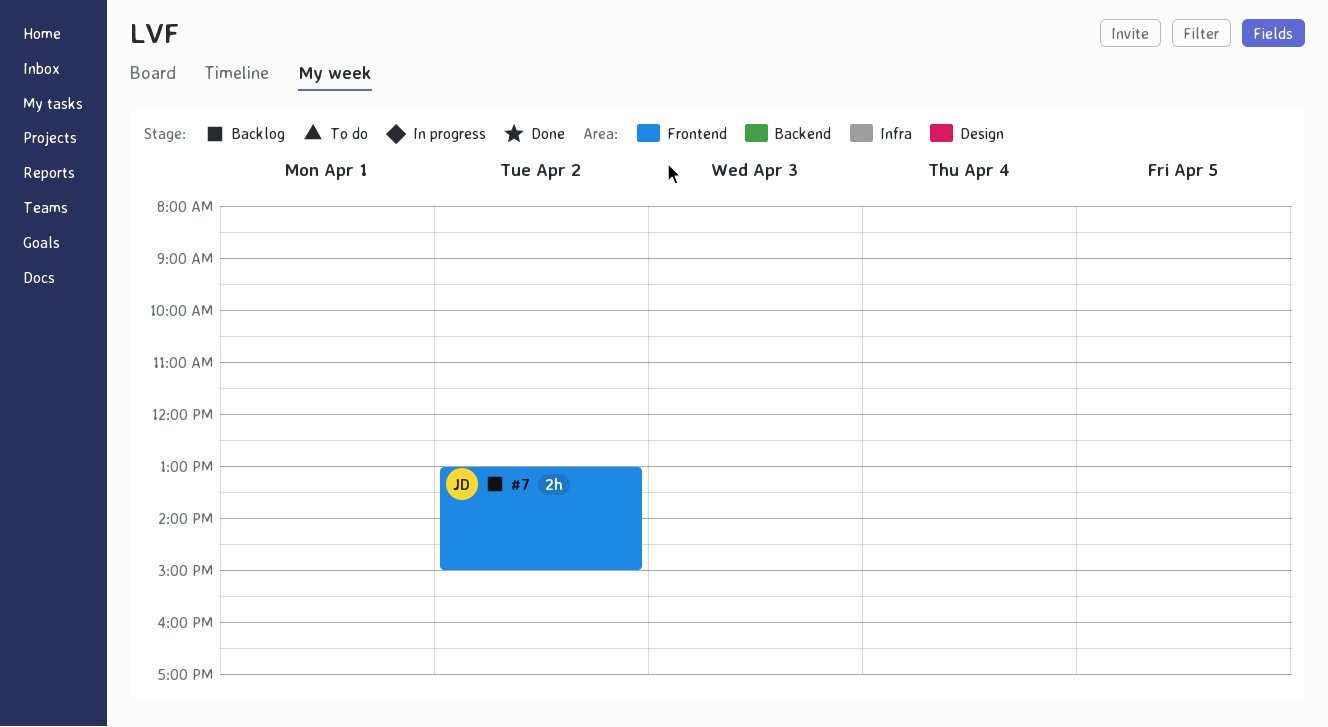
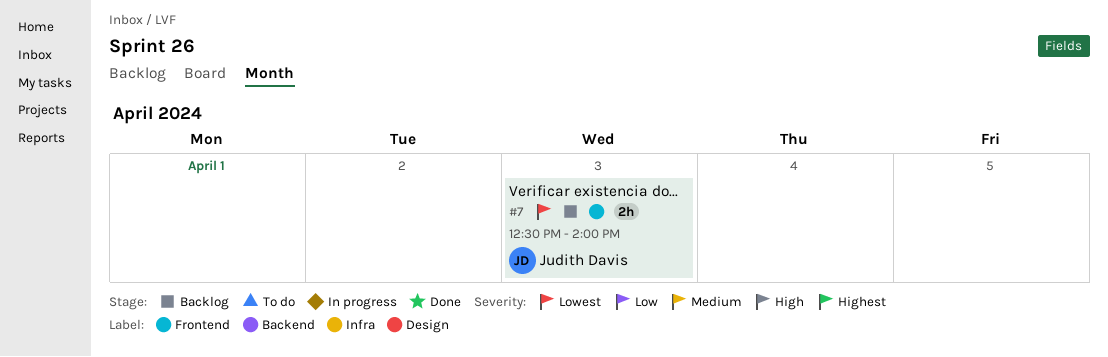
#7, day: Apr 2 -> Apr 3
#7, begins: 13:00 -> 12:30
#7, ends: 15:00 -> 14:00

